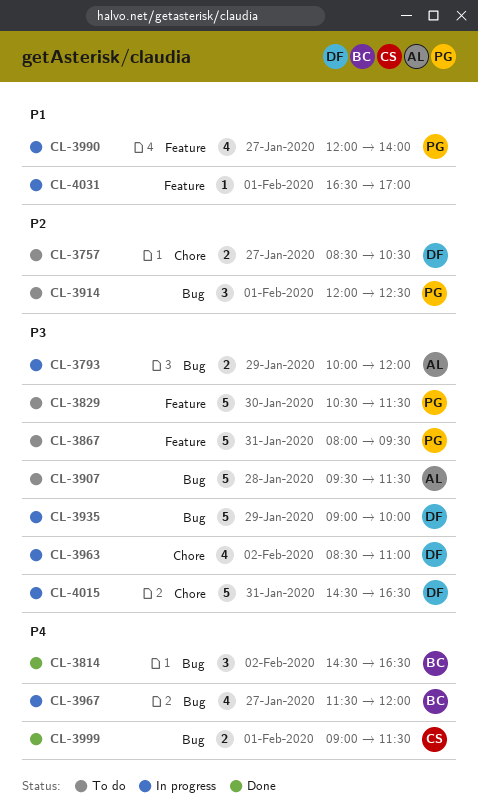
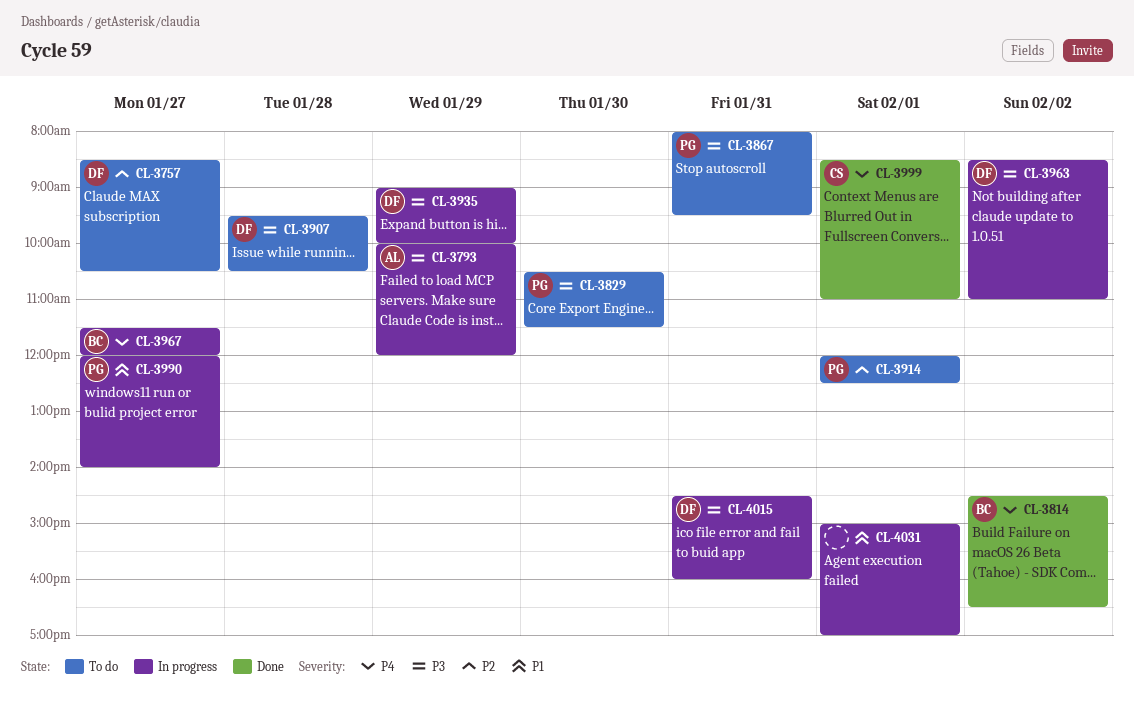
CL-3907, owner: AL -> DF
CL-3907, ends: 11:30 -> 10:30
CL-3999, begins: 09:00 -> 08:30
CL-3999, ends: 11:30 -> 11:00
CL-4015, ends: 16:30 -> 16:00
CL-4031, begins: 16:30 -> 15:00

